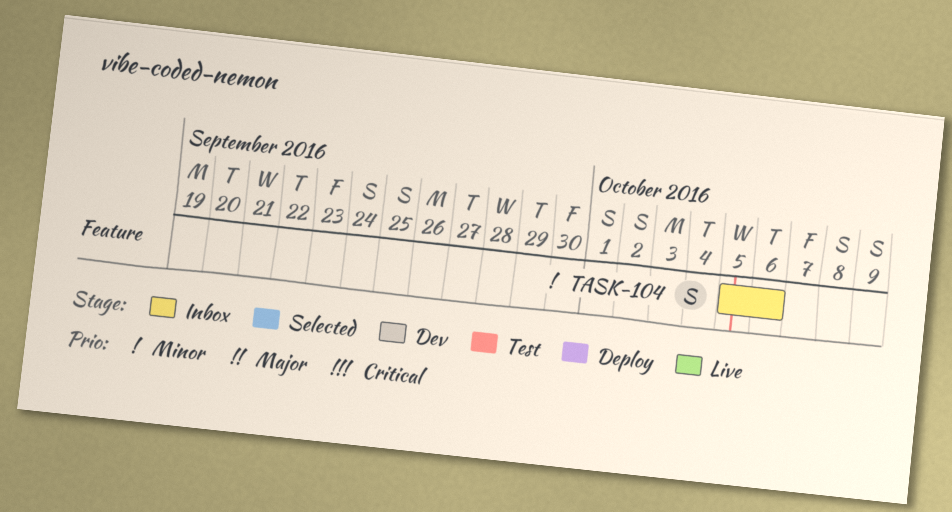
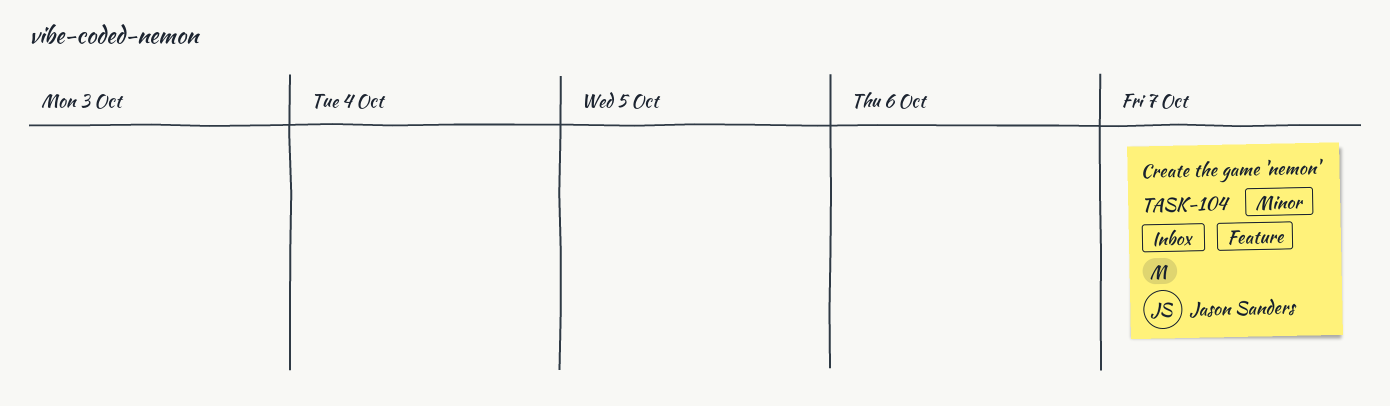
TASK-104, estimate: S -> M
TASK-104, due: Oct 6 -> Oct 7

